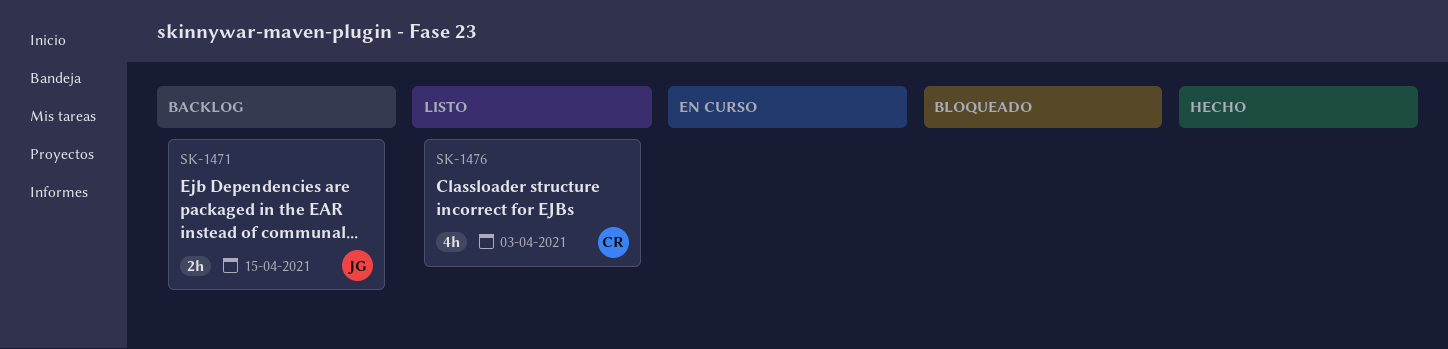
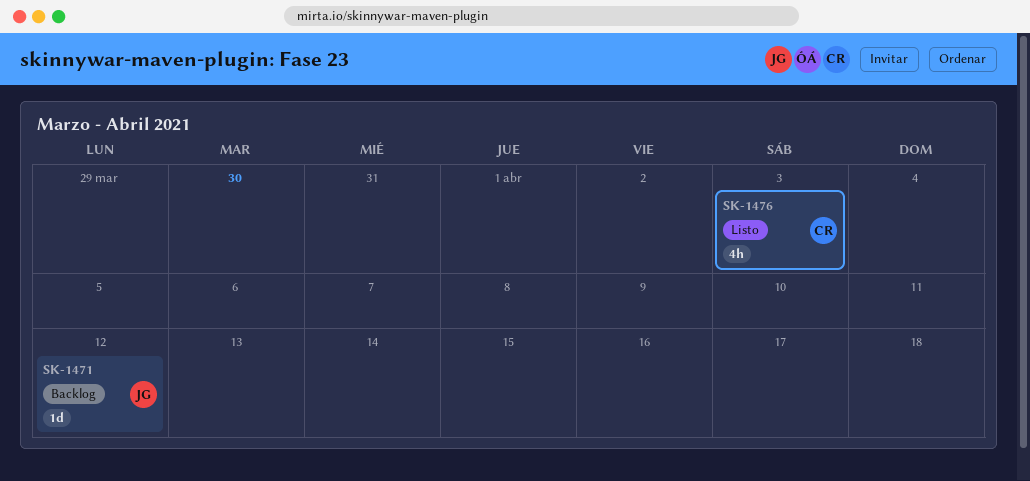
SK-1471, estimate: 2h -> 1d
SK-1471, due: Apr 15 -> Apr 12

